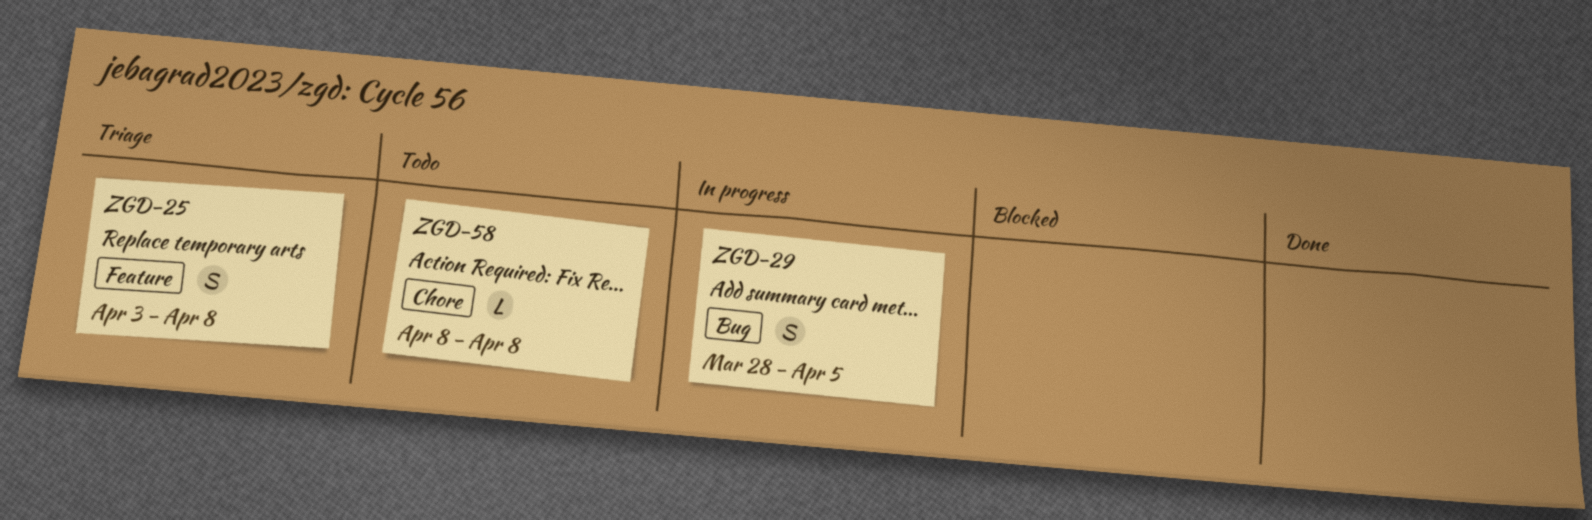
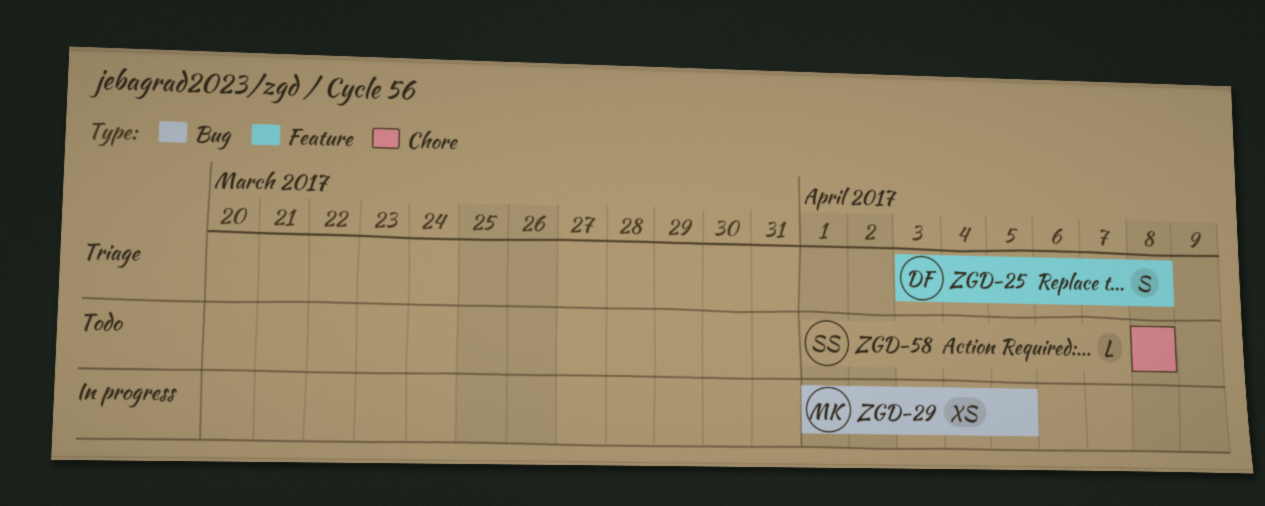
ZGD-29, estimate: S -> XS
ZGD-29, start: Mar 28 -> Apr 1

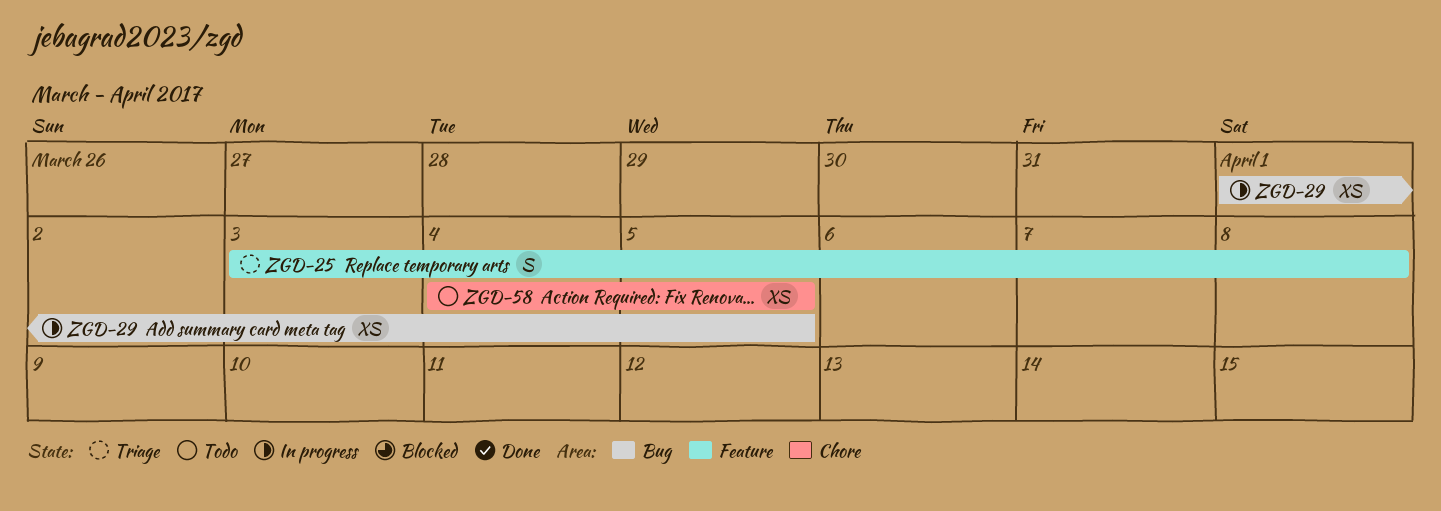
ZGD-58, estimate: L -> XS
ZGD-58, start: Apr 8 -> Apr 4
ZGD-58, due: Apr 8 -> Apr 5

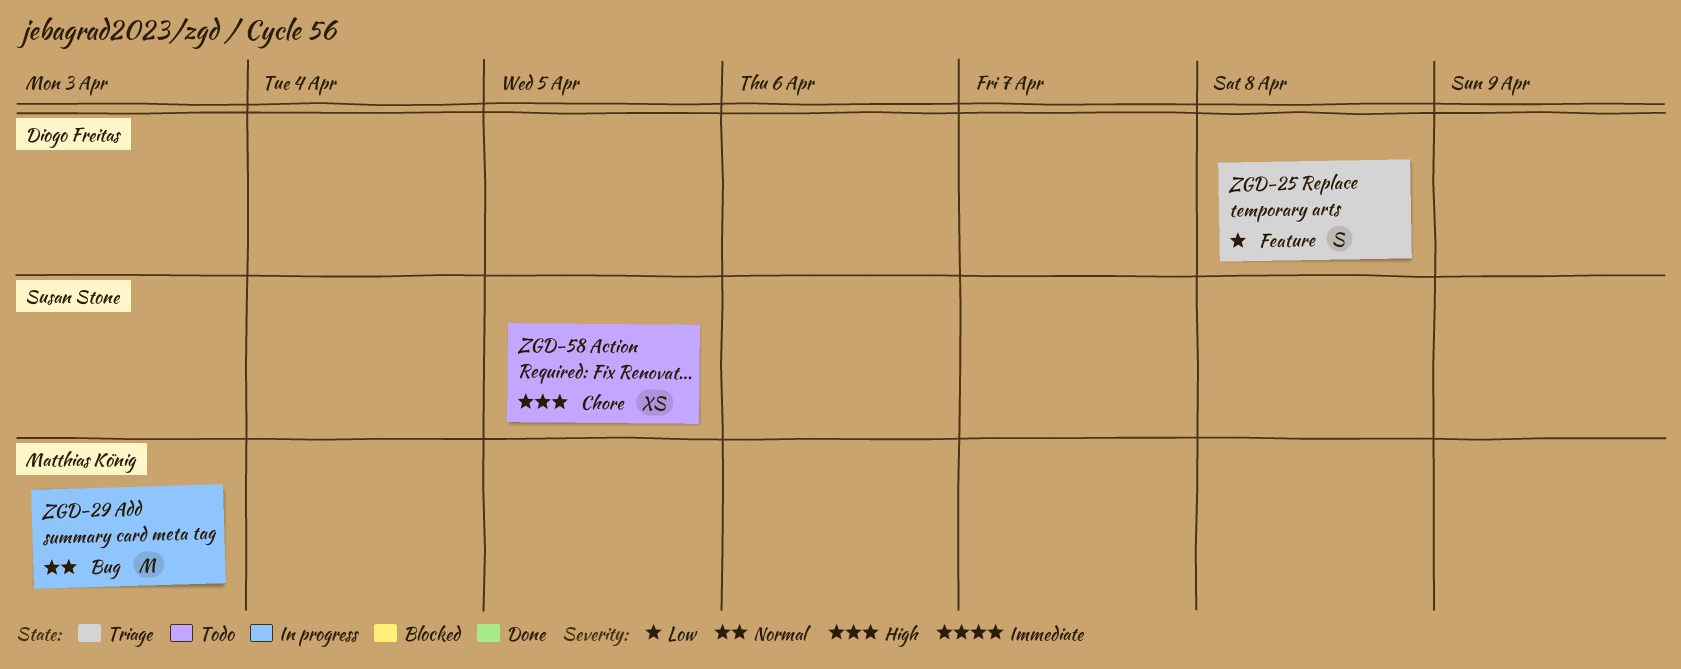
ZGD-29, estimate: XS -> M
ZGD-29, due: Apr 5 -> Apr 3

